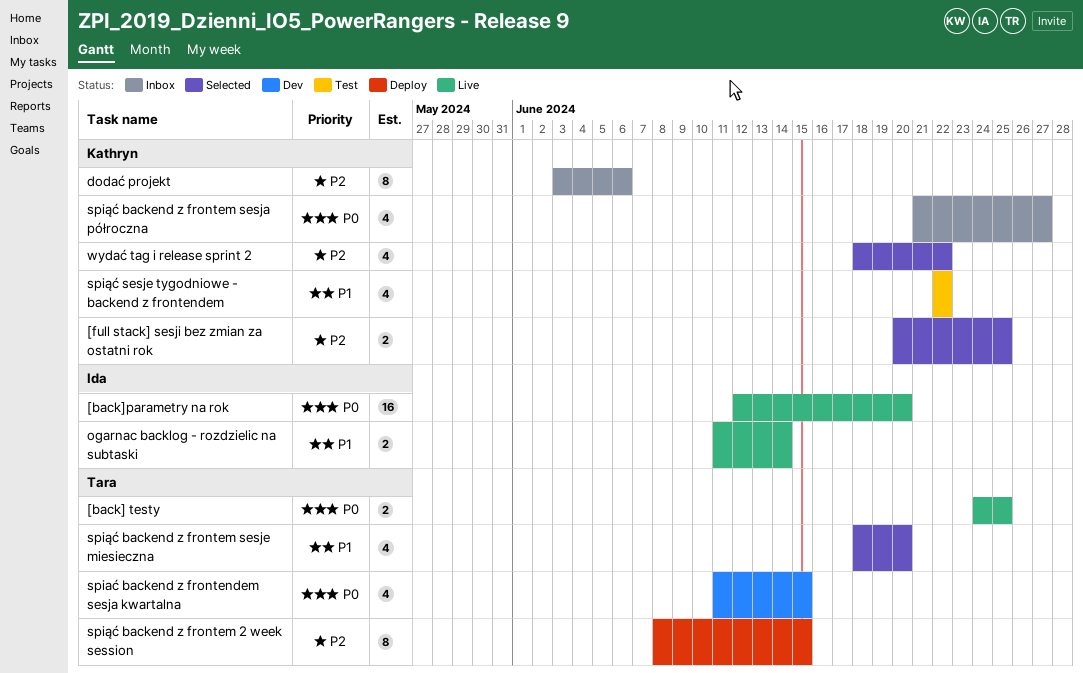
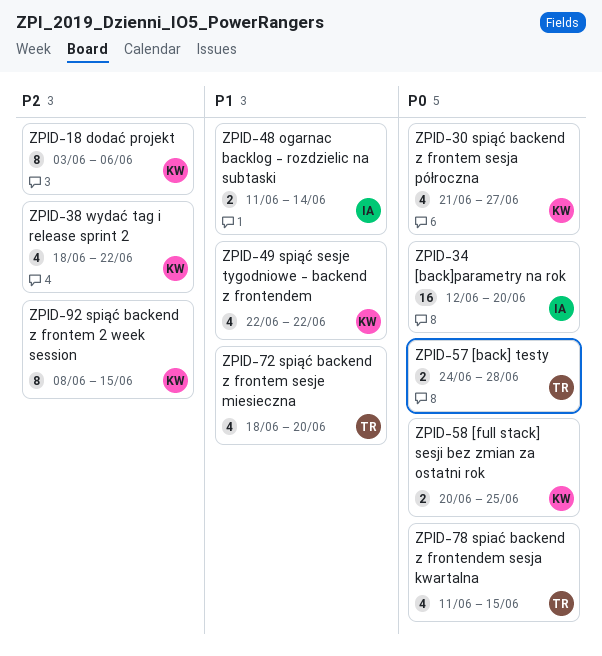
[back] testy, due: Jun 25 -> Jun 28
[full stack] sesji bez zmian za ostatni rok, priority: P2 -> P0
spiąć backend z frontem 2 week session, owner: Tara -> Kathryn

